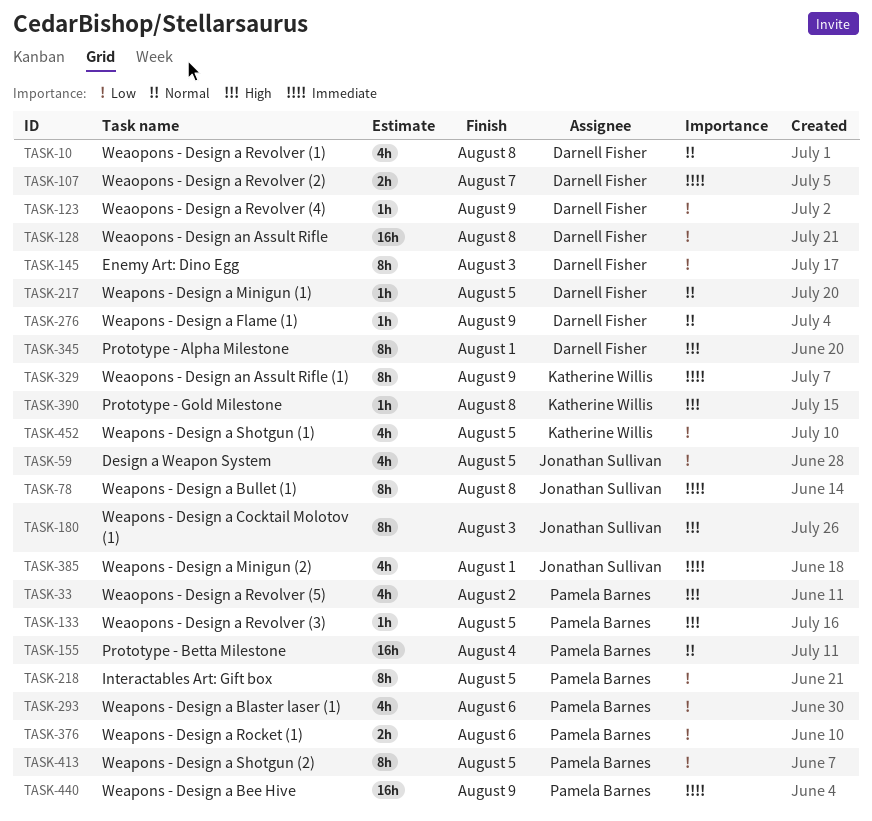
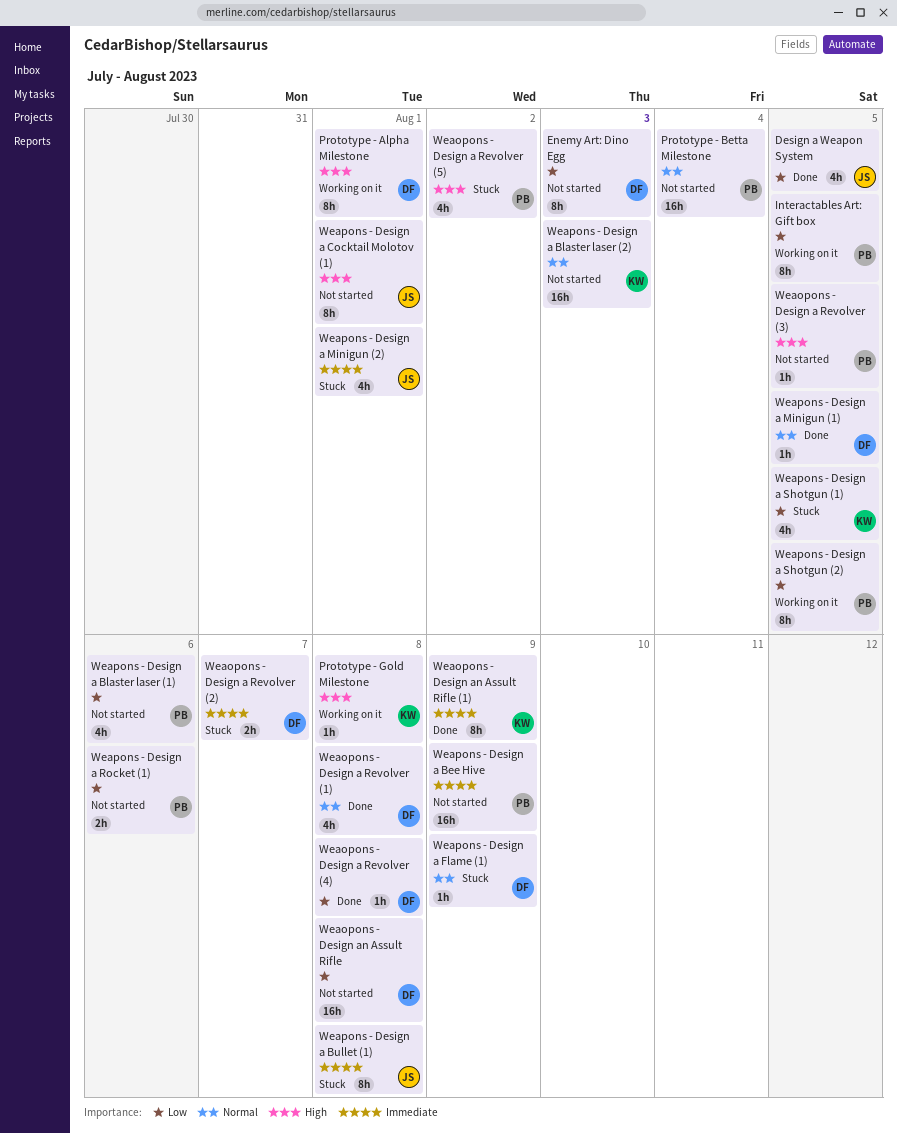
Weaopons - Design a Revolver (4), due: Aug 9 -> Aug 8
Weapons - Design a Blaster laser (2): none -> present
Weapons - Design a Cocktail Molotov (1), due: Aug 3 -> Aug 1

